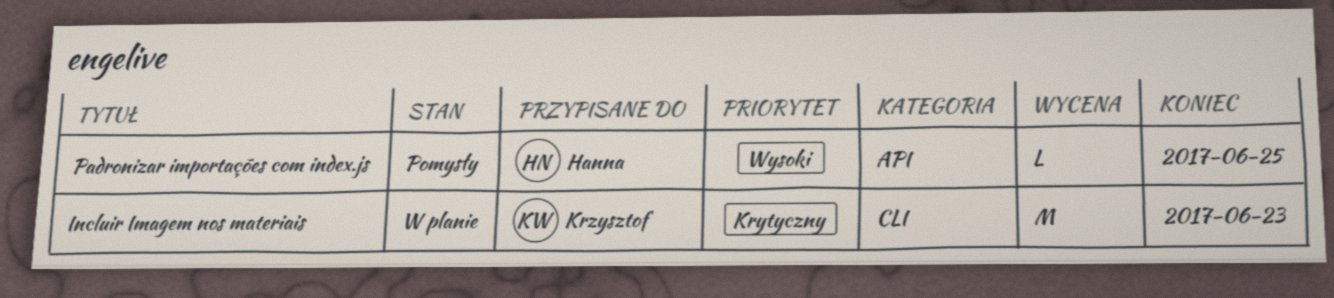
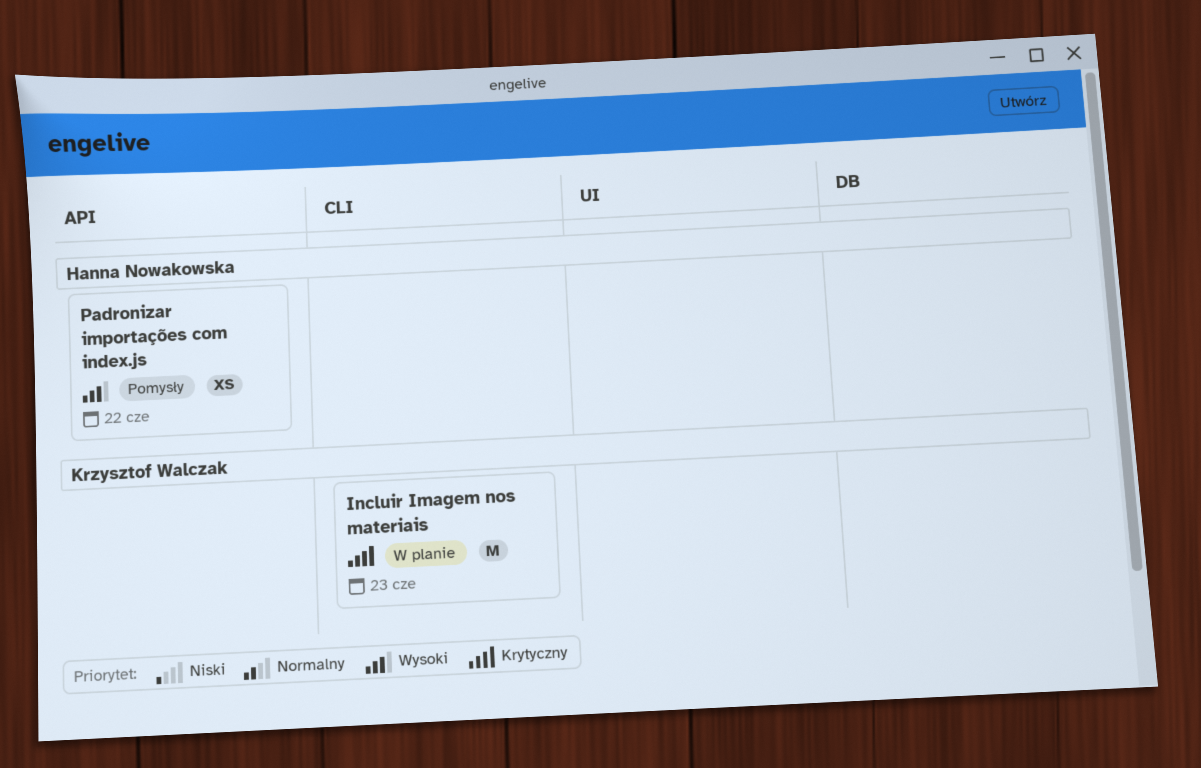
Padronizar importações com index.js, estimate: L -> XS
Padronizar importações com index.js, due: Jun 25 -> Jun 22

